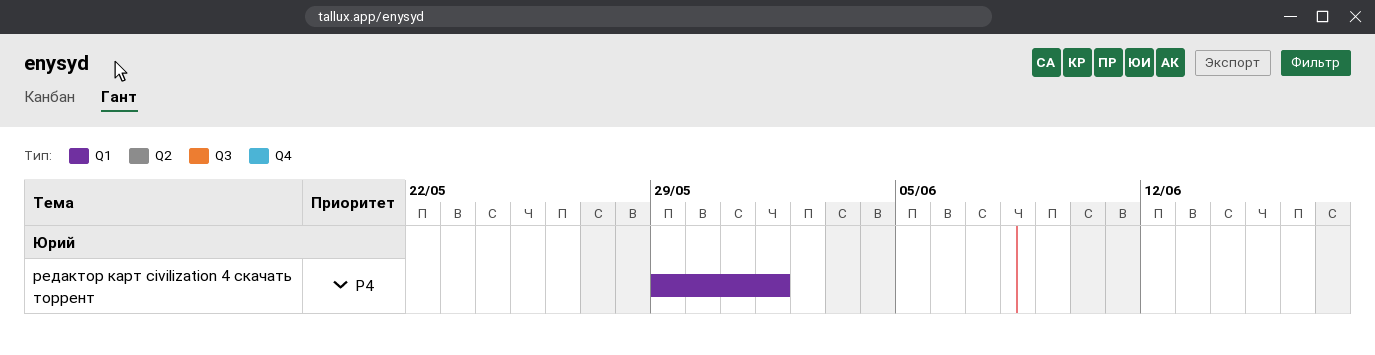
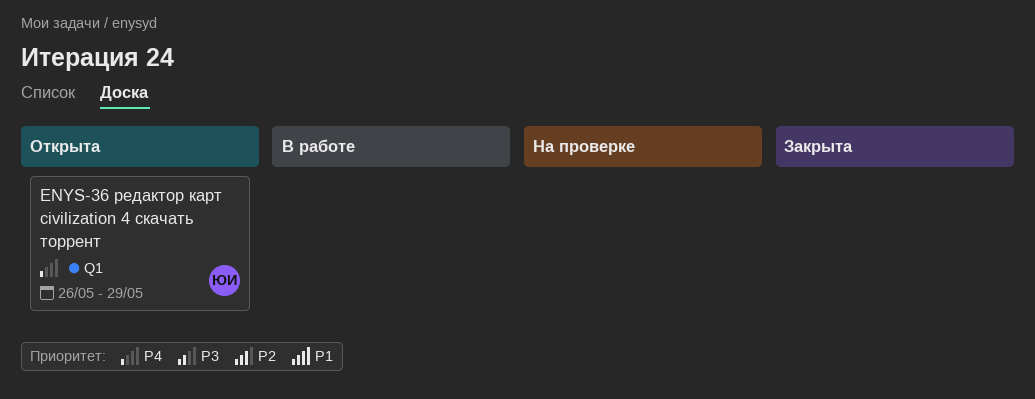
редактор карт civilization 4 скачать торрент, start: May 29 -> May 26
редактор карт civilization 4 скачать торрент, due: Jun 1 -> May 29

